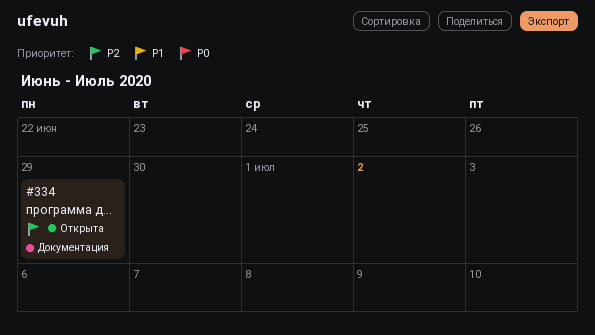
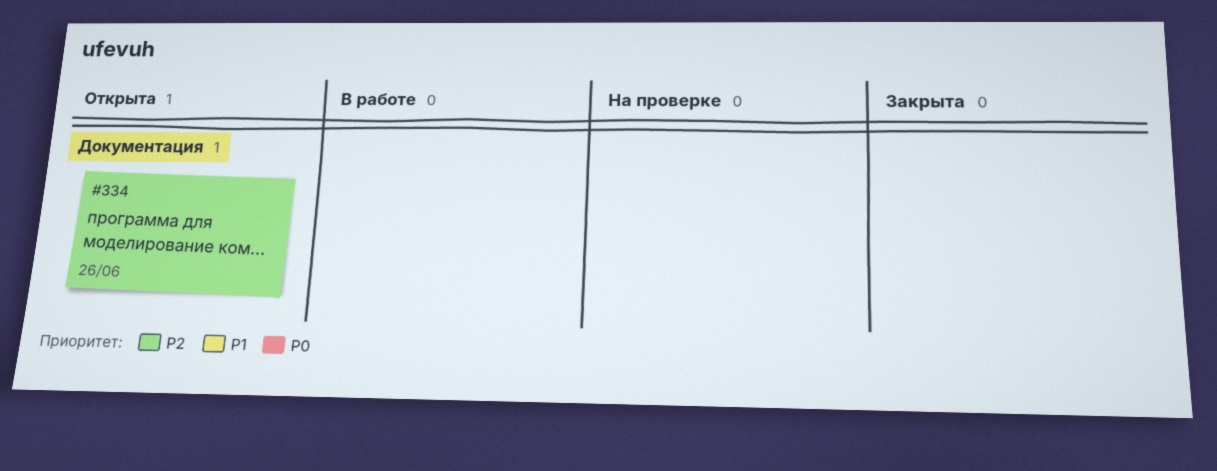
#334, due: Jun 29 -> Jun 26

